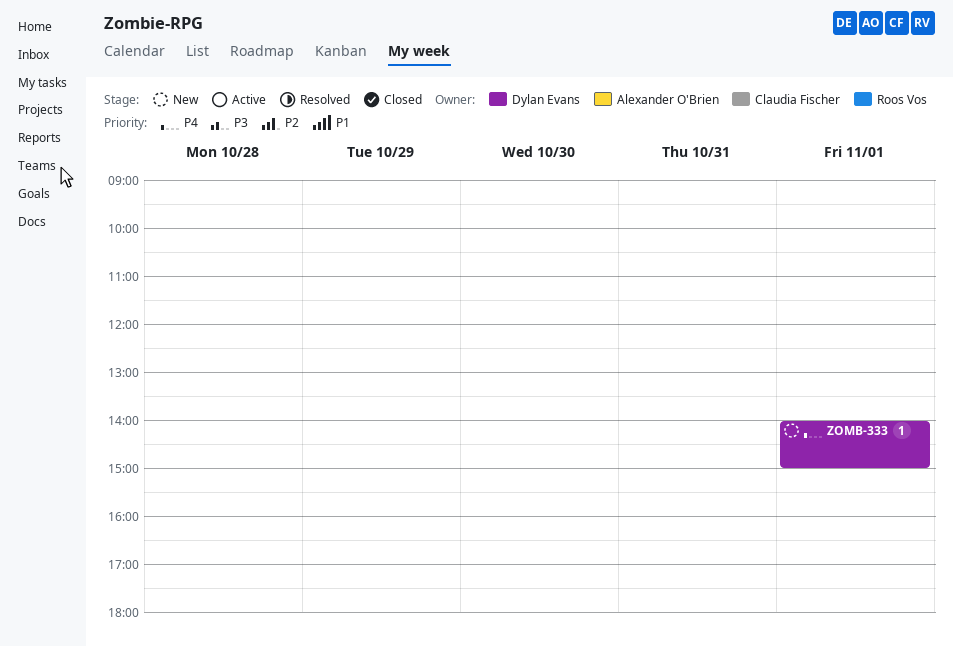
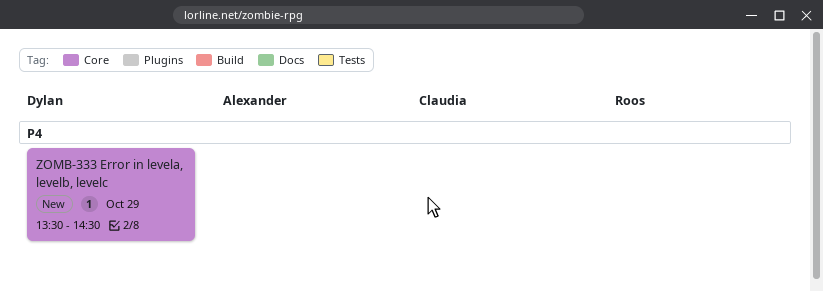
ZOMB-333, day: Nov 1 -> Oct 29
ZOMB-333, begins: 14:00 -> 13:30
ZOMB-333, ends: 15:00 -> 14:30

